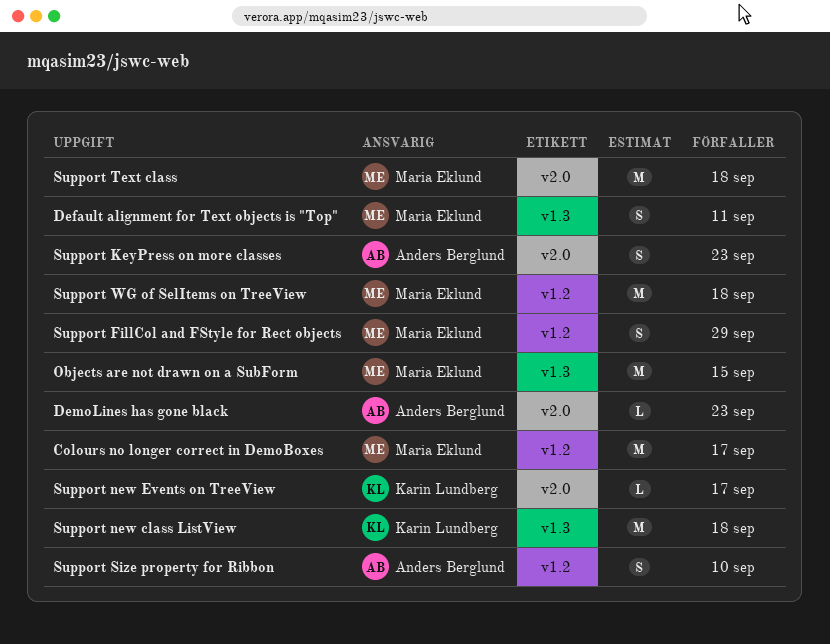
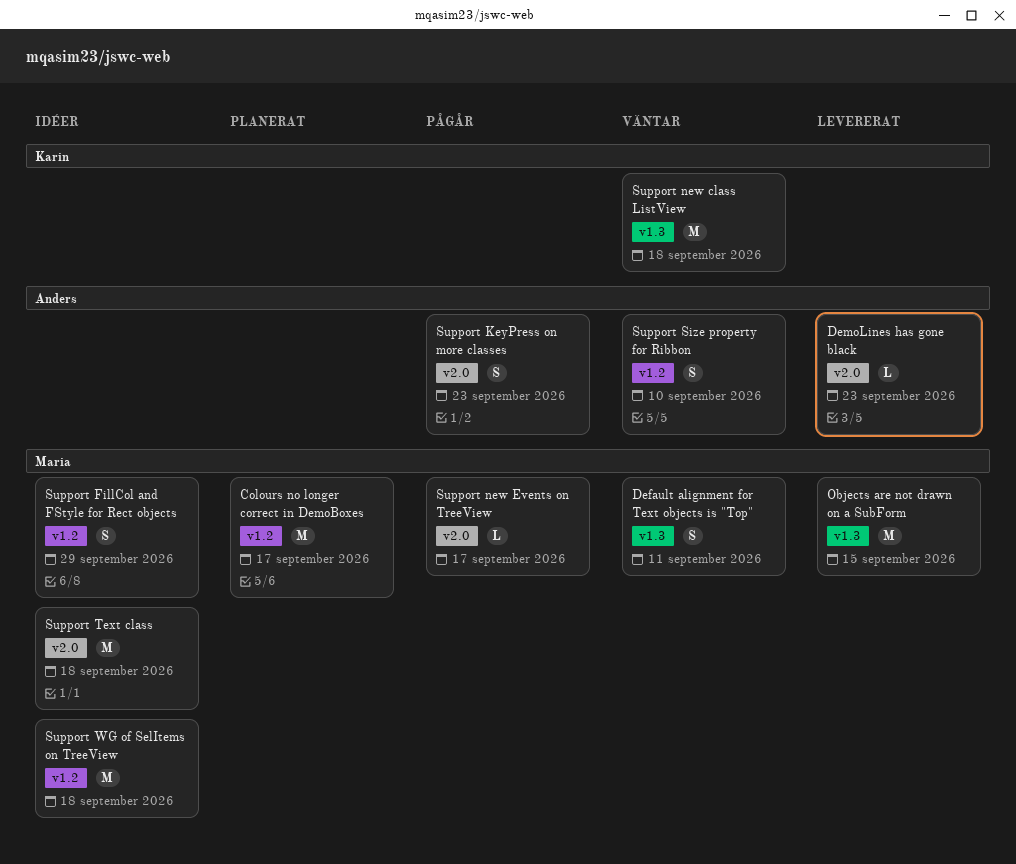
Support new Events on TreeView, owner: Karin Lundberg -> Maria Eklund

